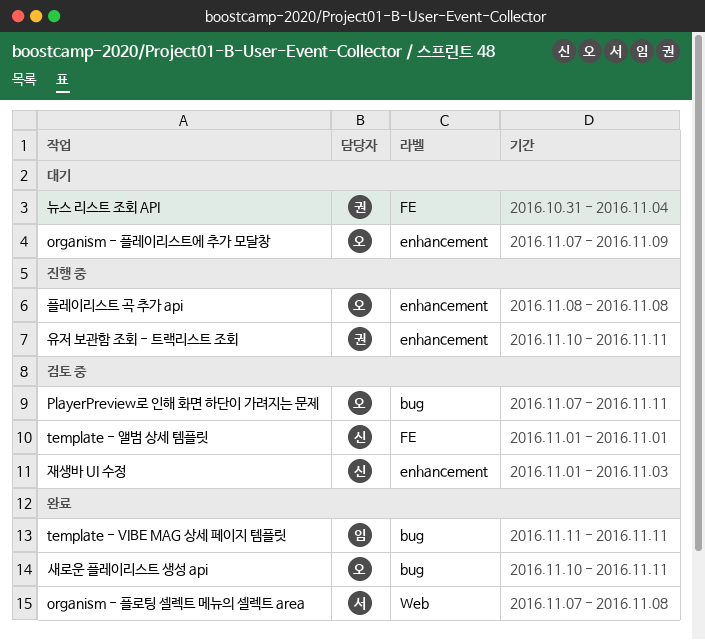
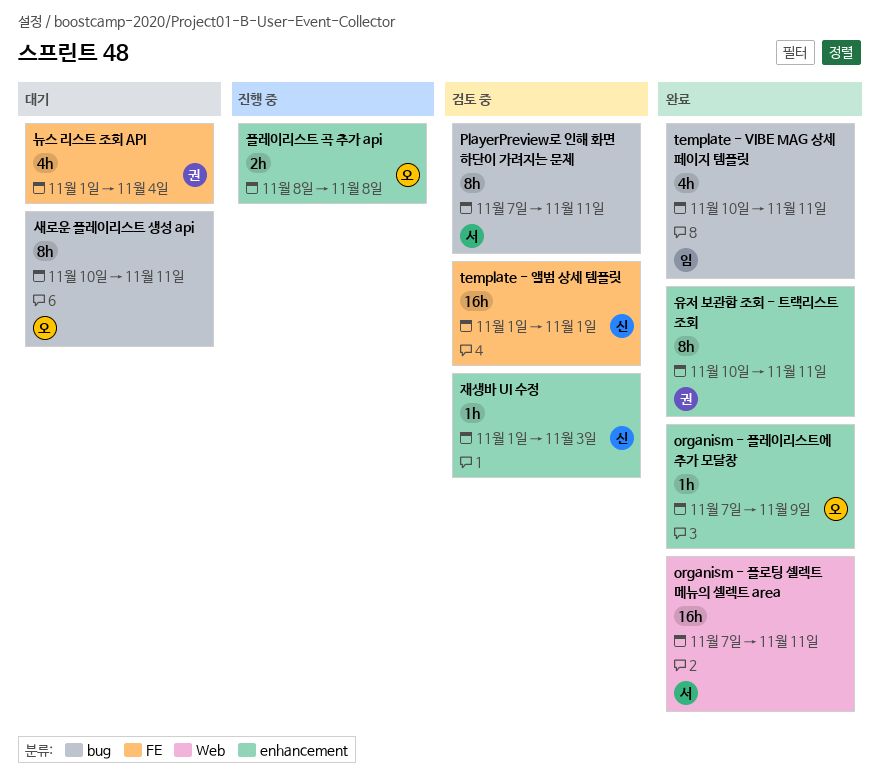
organism - 플레이리스트에 추가 모달창, status: 대기 -> 완료
organism - 플로팅 셀렉트 메뉴의 셀렉트 area, due: Nov 8 -> Nov 11
PlayerPreview로 인해 화면 하단이 가려지는 문제, owner: 오 -> 서
template - VIBE MAG 상세 페이지 템플릿, start: Nov 11 -> Nov 10
뉴스 리스트 조회 API, start: Oct 31 -> Nov 1
새로운 플레이리스트 생성 api, status: 완료 -> 대기
유저 보관함 조회 - 트랙리스트 조회, status: 진행 중 -> 완료

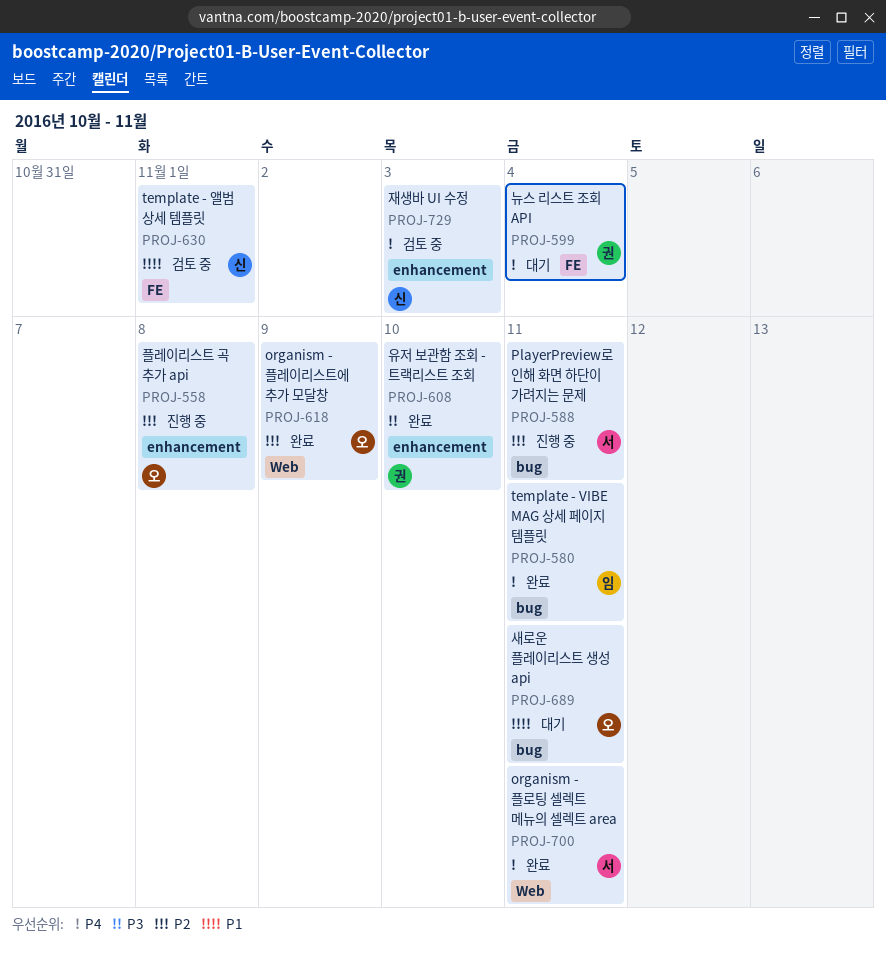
organism - 플레이리스트에 추가 모달창, label: enhancement -> Web
PlayerPreview로 인해 화면 하단이 가려지는 문제, status: 검토 중 -> 진행 중
유저 보관함 조회 - 트랙리스트 조회, due: Nov 11 -> Nov 10

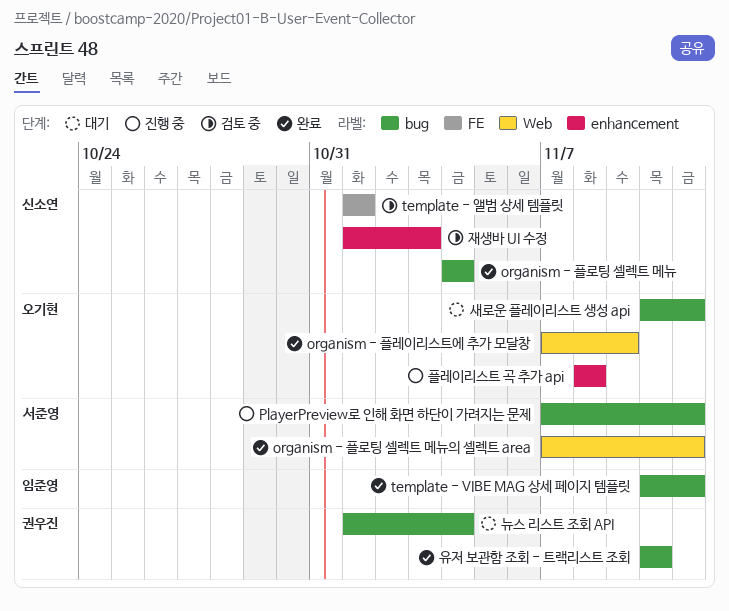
organism - 플로팅 셀렉트 메뉴: none -> present
뉴스 리스트 조회 API, label: FE -> bug
유저 보관함 조회 - 트랙리스트 조회, label: enhancement -> bug

